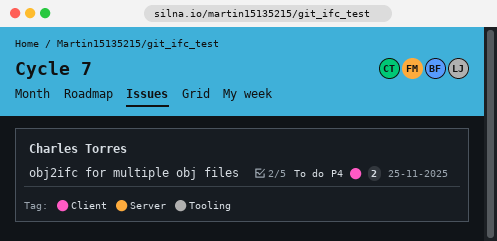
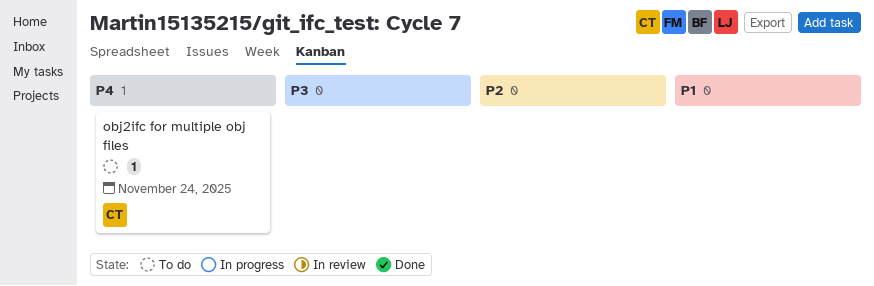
obj2ifc for multiple obj files, estimate: 2 -> 1
obj2ifc for multiple obj files, due: Nov 25 -> Nov 24

